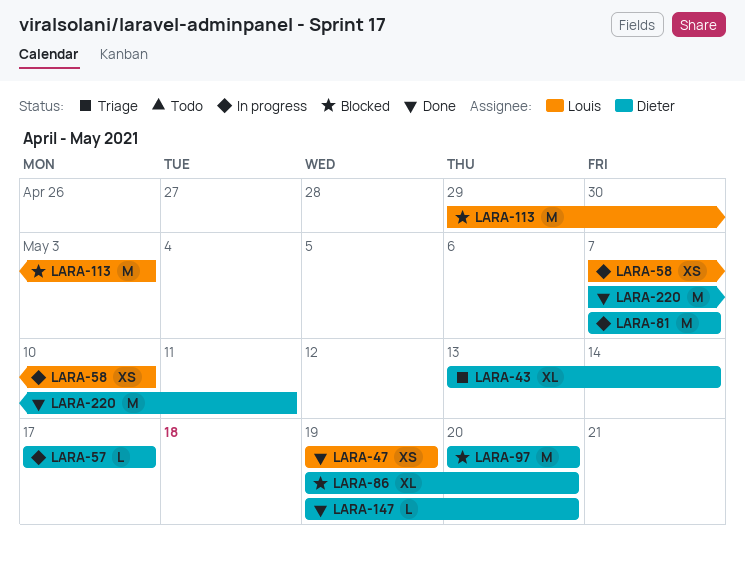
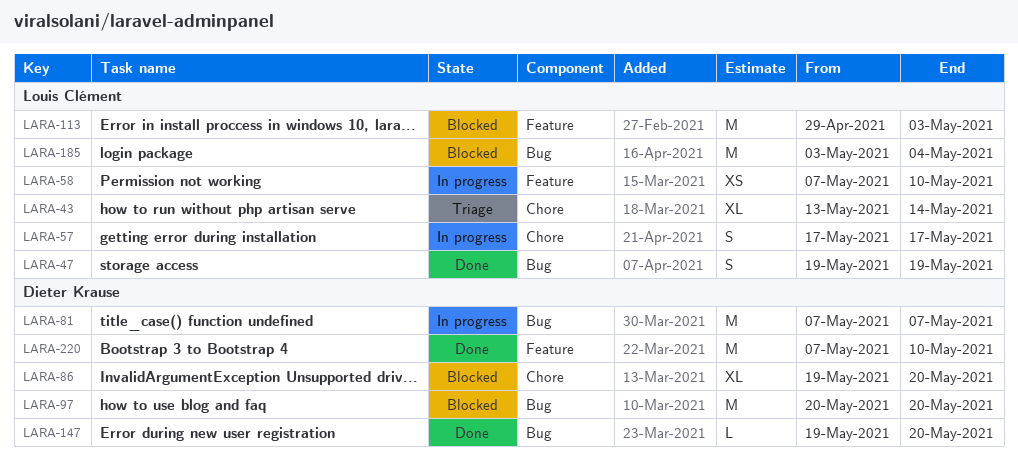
LARA-43, owner: Dieter Krause -> Louis Clément
LARA-47, estimate: XS -> S
LARA-57, owner: Dieter Krause -> Louis Clément
LARA-57, estimate: L -> S
LARA-185: none -> present
LARA-220, due: May 11 -> May 10

